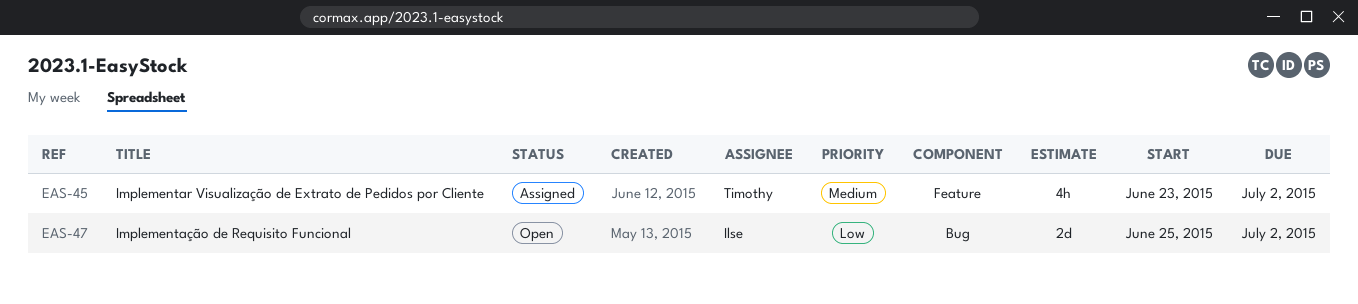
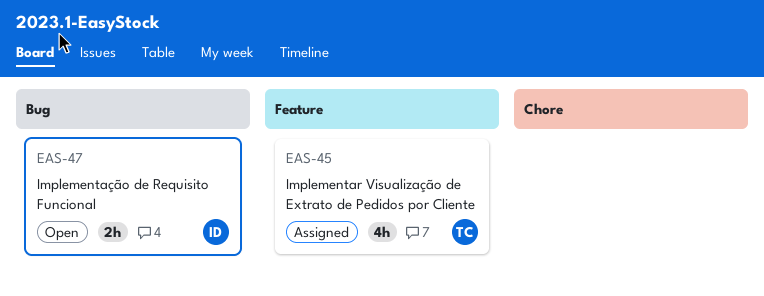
EAS-47, estimate: 2d -> 2h

